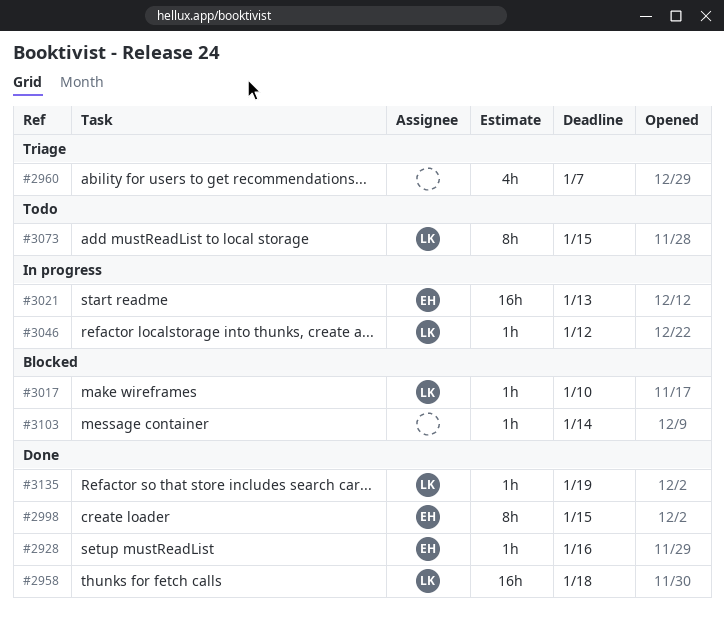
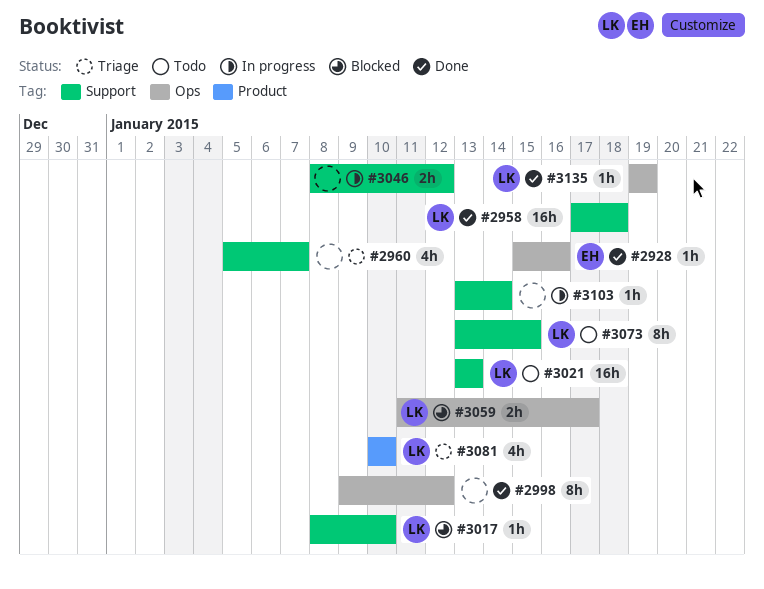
#2998, owner: EH -> none
#2998, due: Jan 15 -> Jan 12
#3021, status: In progress -> Todo
#3021, owner: EH -> LK
#3046, owner: LK -> none
#3046, estimate: 1h -> 2h
#3059: none -> present
#3081: none -> present
#3103, status: Blocked -> In progress

